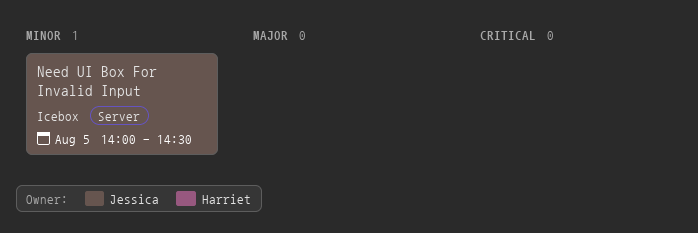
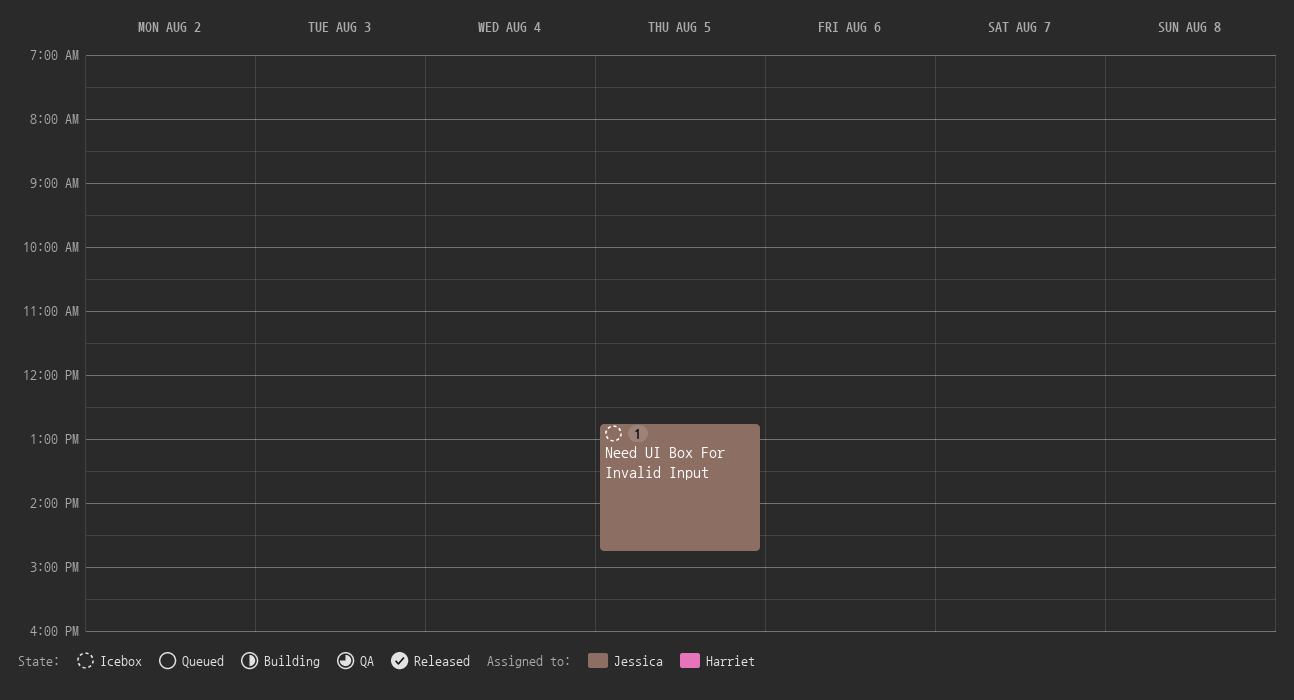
Need UI Box For Invalid Input, begins: 14:00 -> 12:45
Need UI Box For Invalid Input, ends: 14:30 -> 14:45

